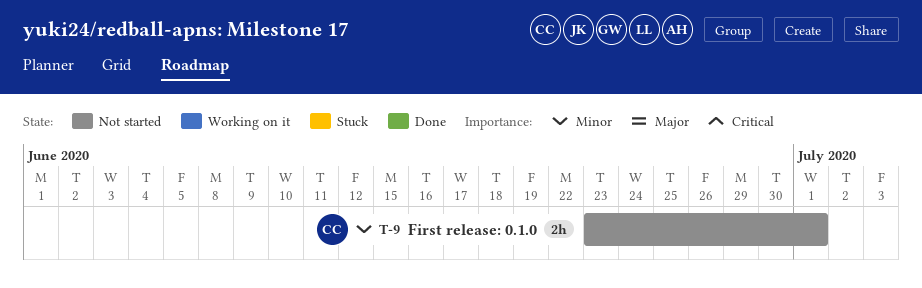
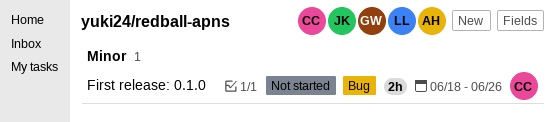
First release: 0.1.0, start: Jun 23 -> Jun 18
First release: 0.1.0, due: Jul 1 -> Jun 26

